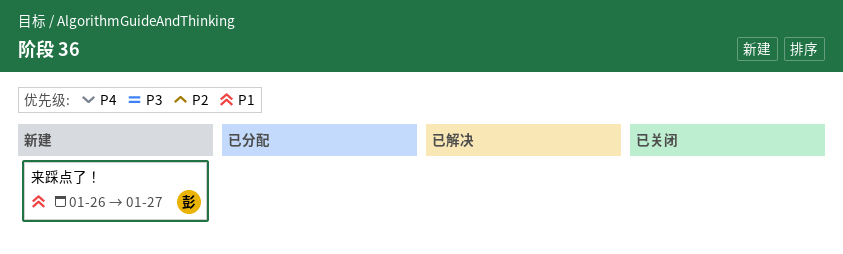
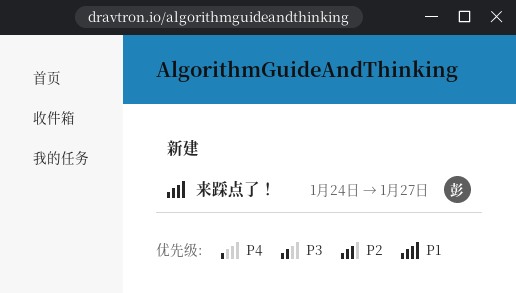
来踩点了！, start: Jan 26 -> Jan 24

